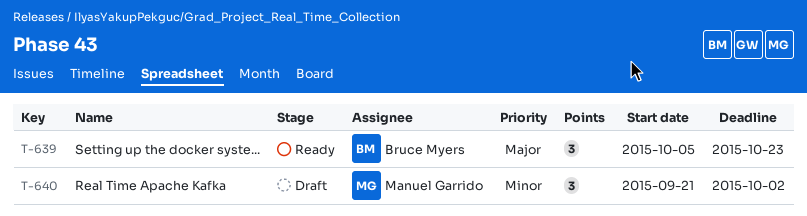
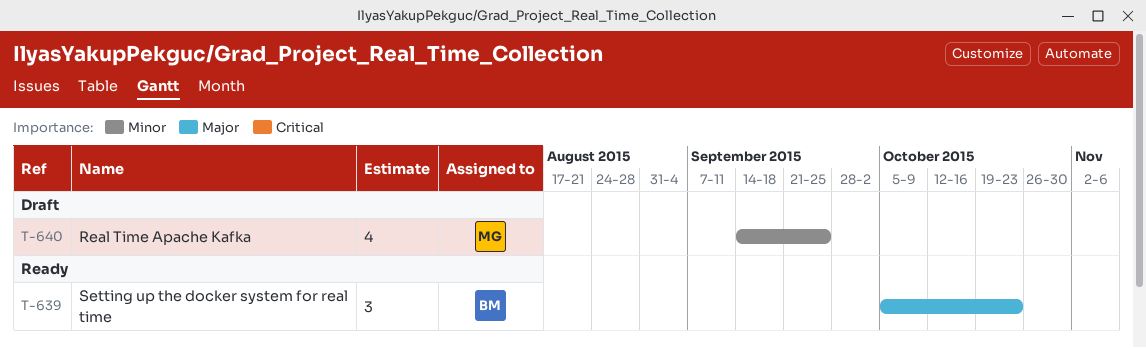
T-640, estimate: 3 -> 4
T-640, start: Sep 21 -> Sep 14
T-640, due: Oct 2 -> Sep 25

